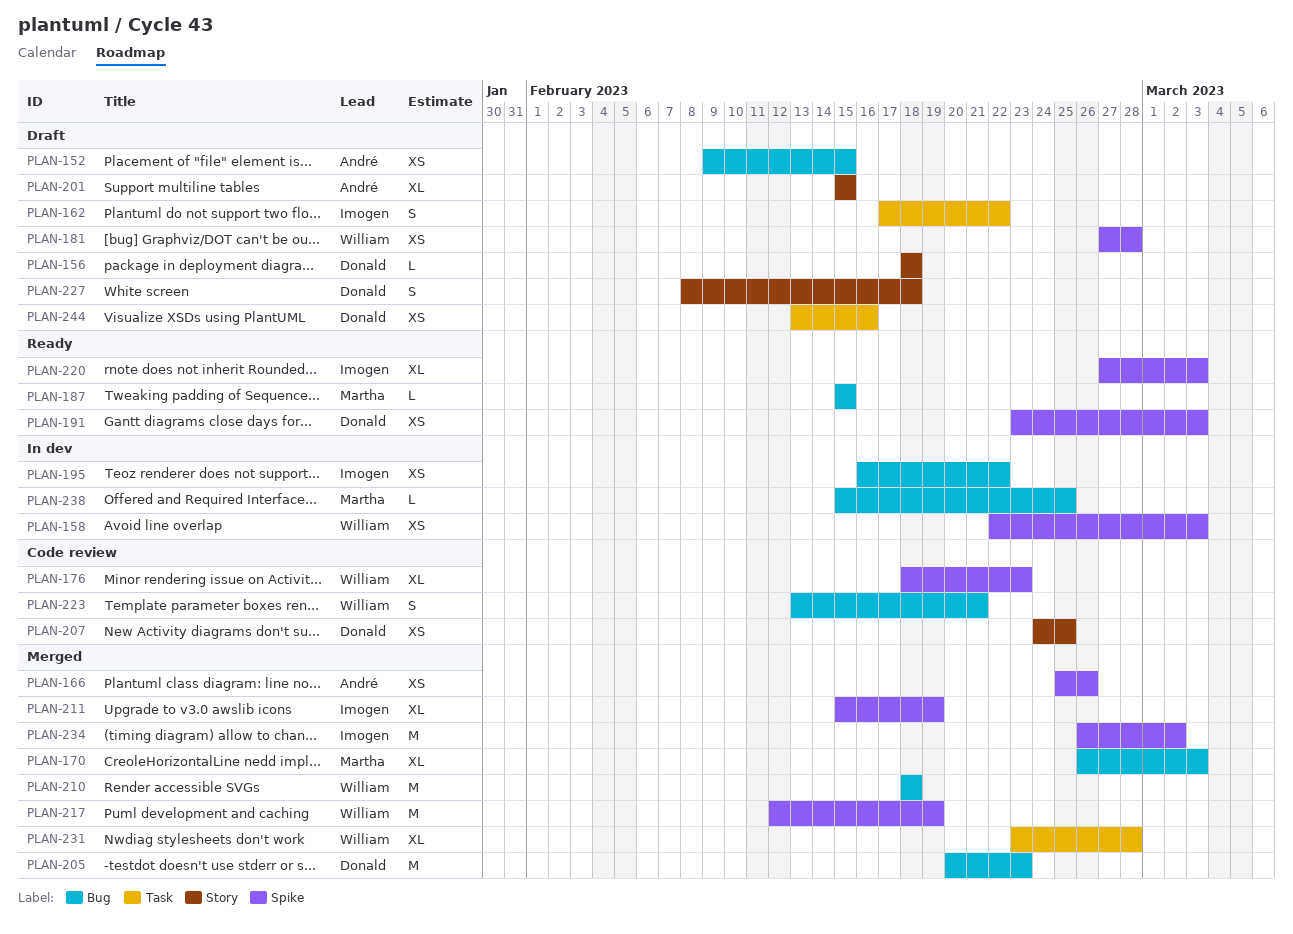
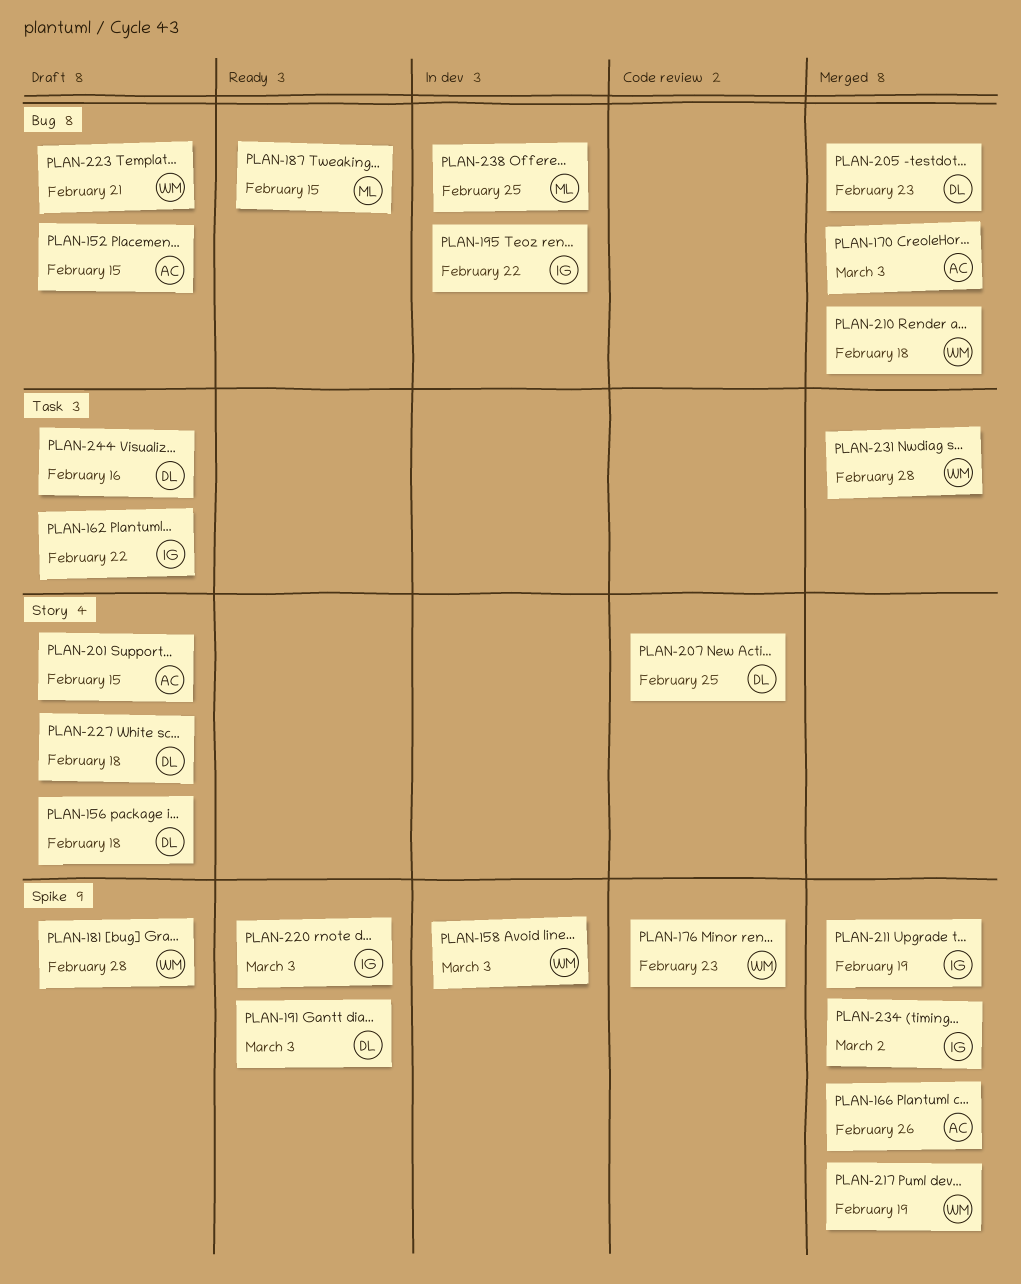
PLAN-170, owner: Martha -> André
PLAN-223, status: Code review -> Draft

